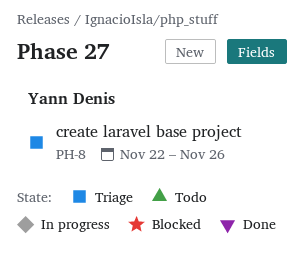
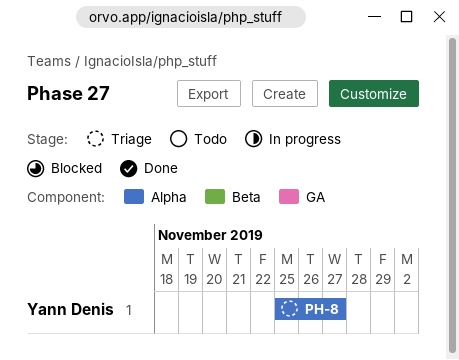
PH-8, start: Nov 22 -> Nov 25
PH-8, due: Nov 26 -> Nov 27

